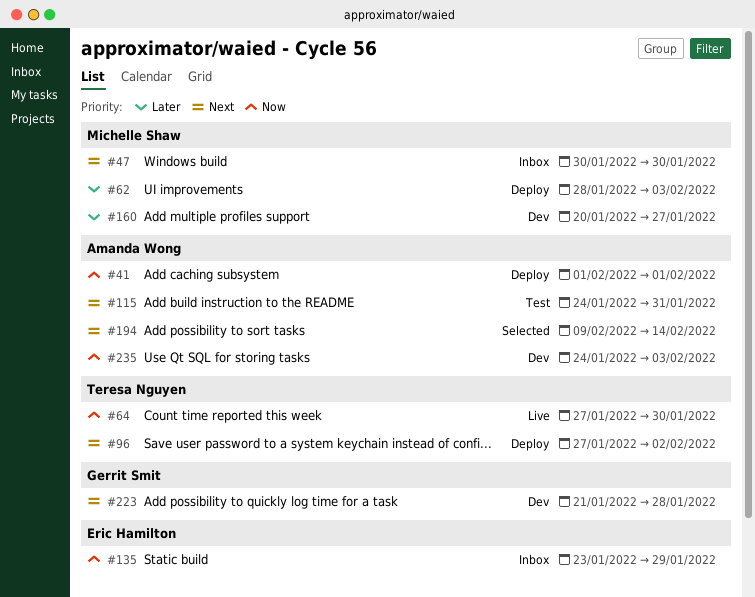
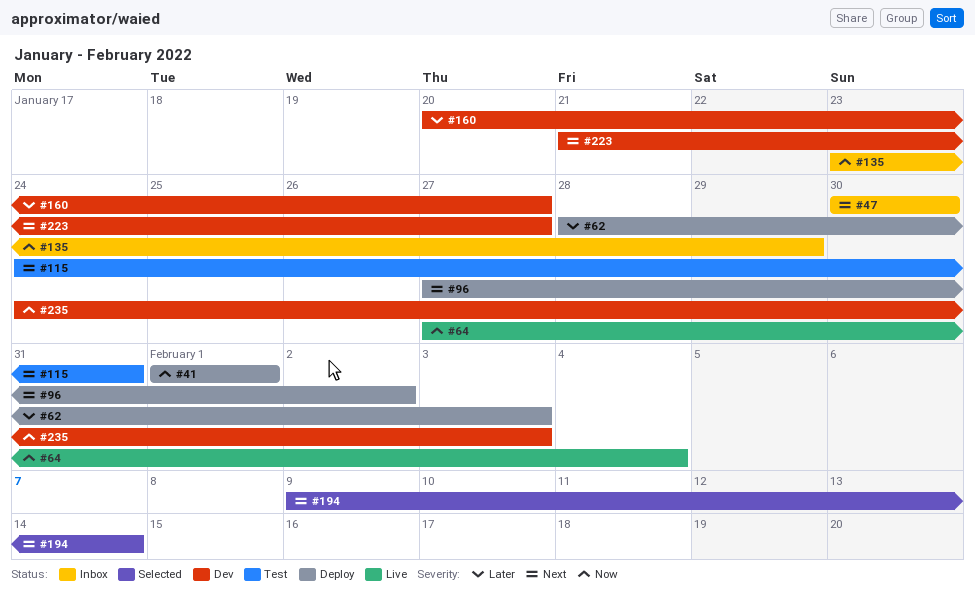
#64, due: Jan 30 -> Feb 4
#223, due: Jan 28 -> Jan 27

